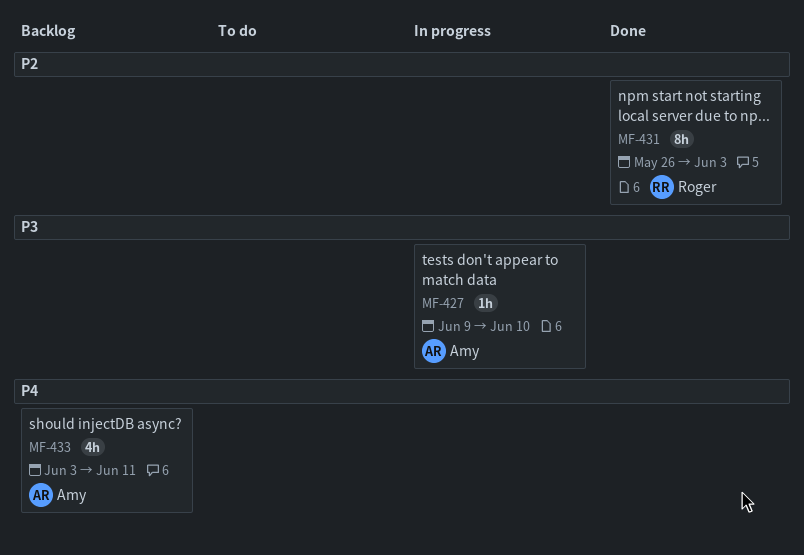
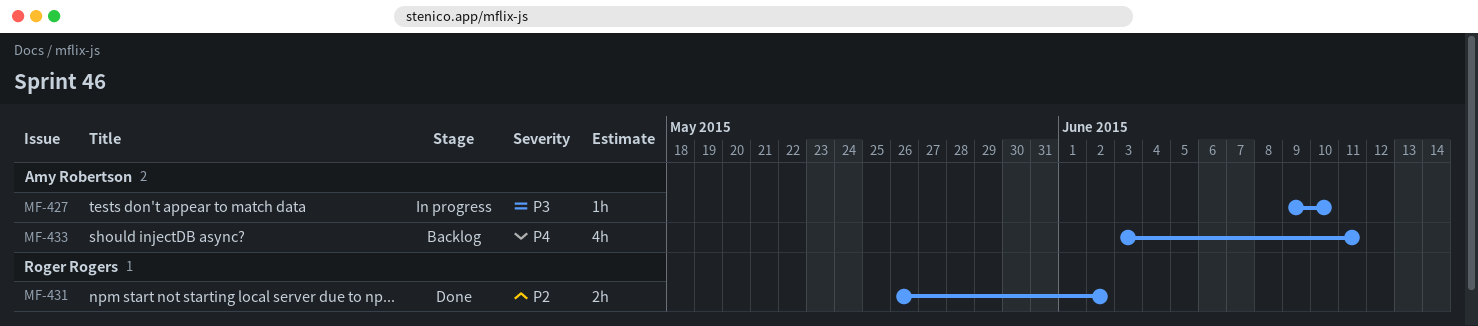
MF-431, estimate: 8h -> 2h
MF-431, due: Jun 3 -> Jun 2

